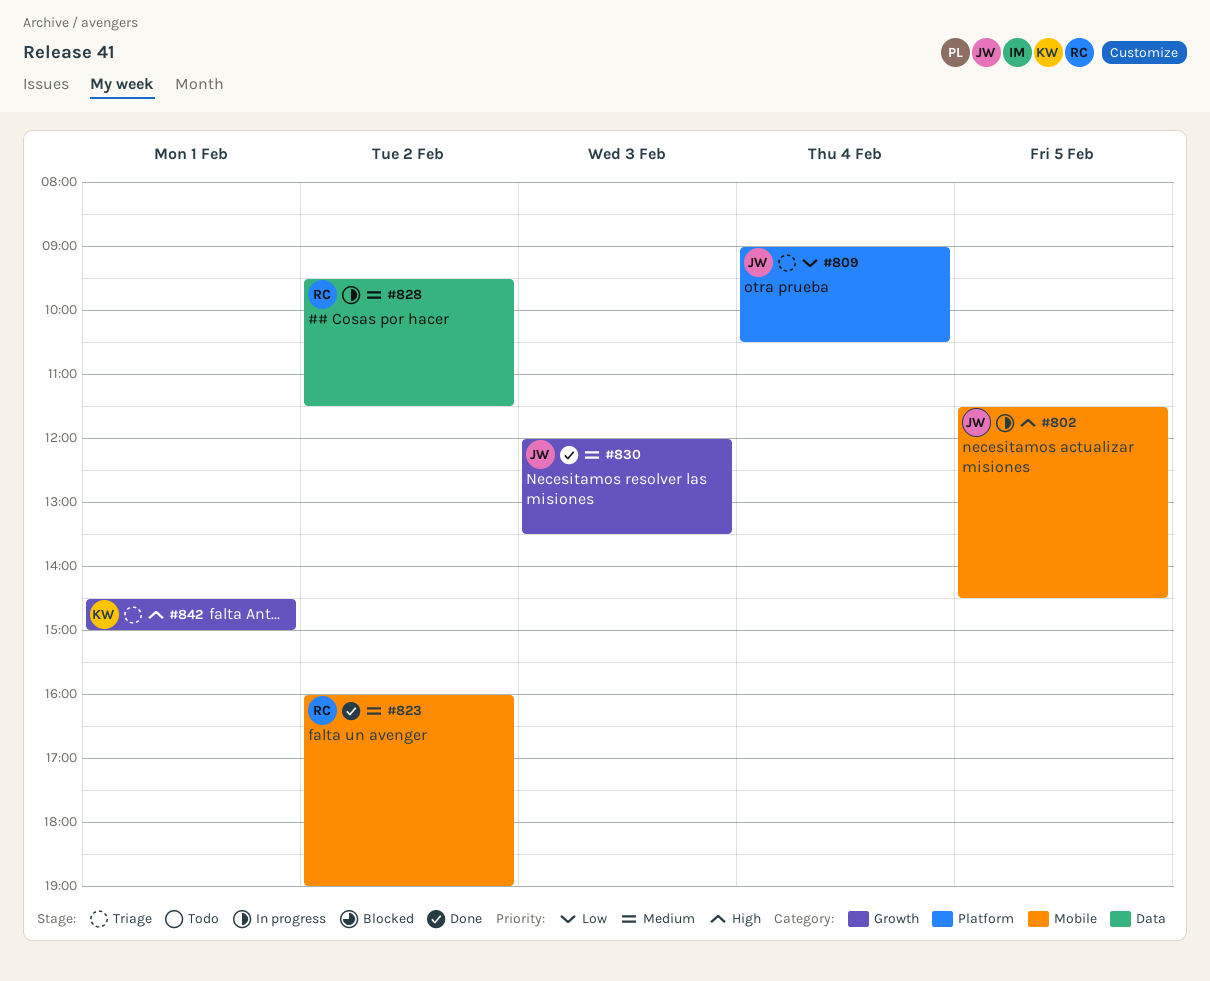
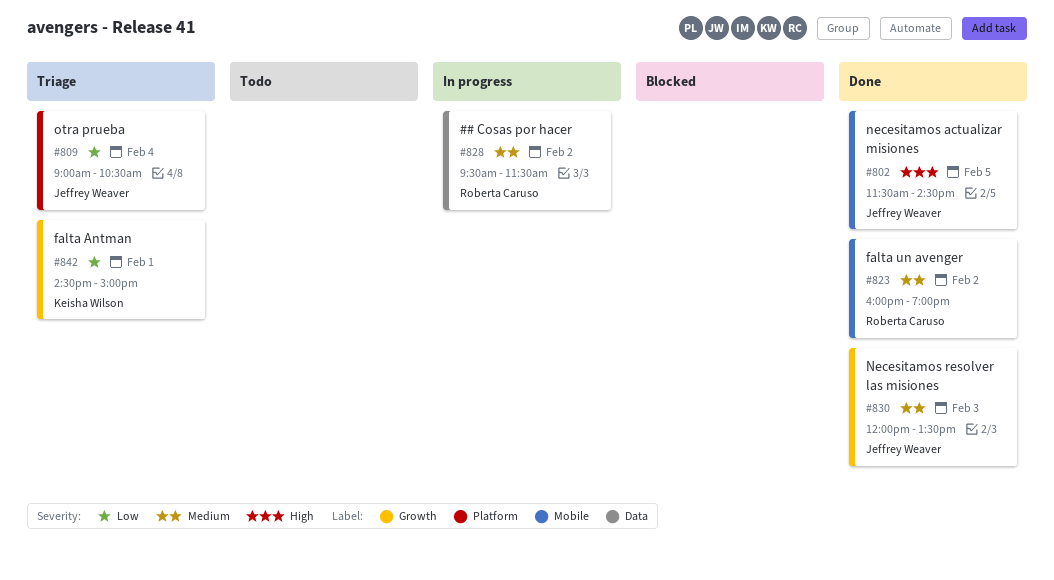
#802, status: In progress -> Done
#842, priority: High -> Low

